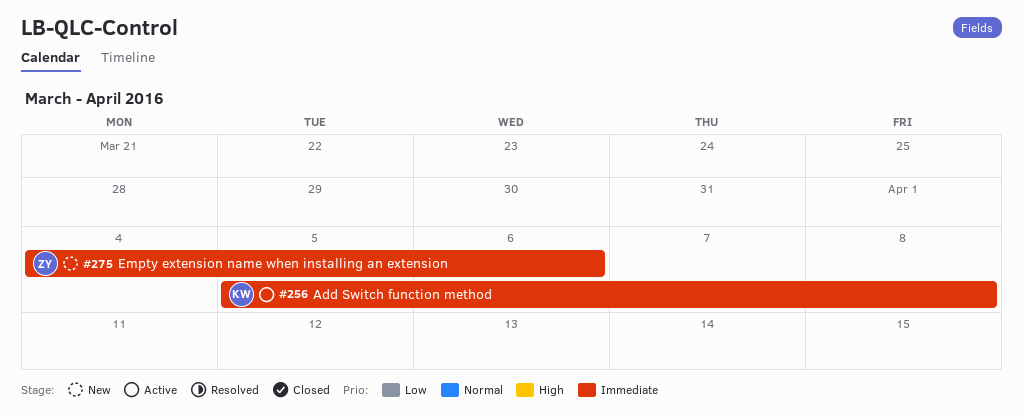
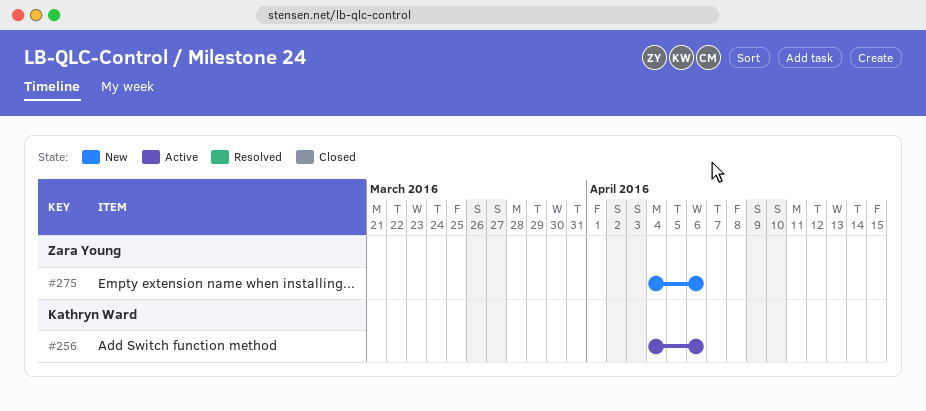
#256, start: Apr 5 -> Apr 4
#256, due: Apr 8 -> Apr 6

